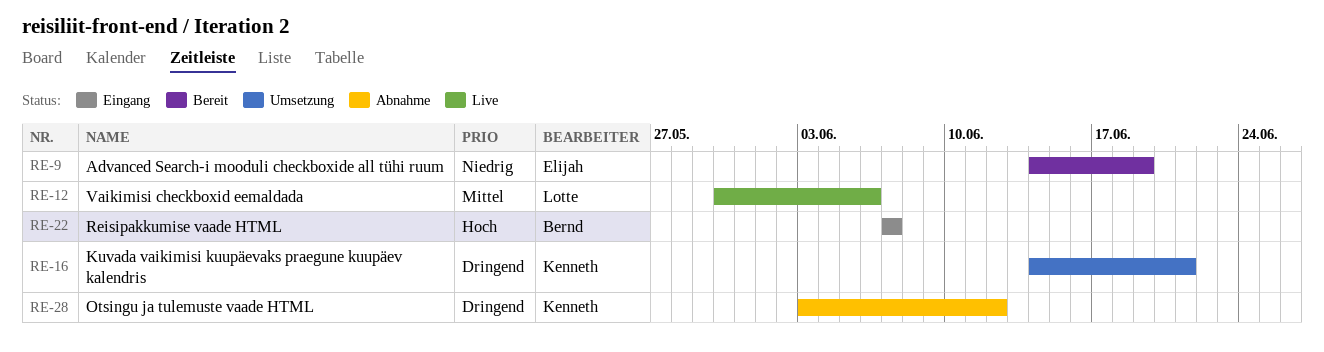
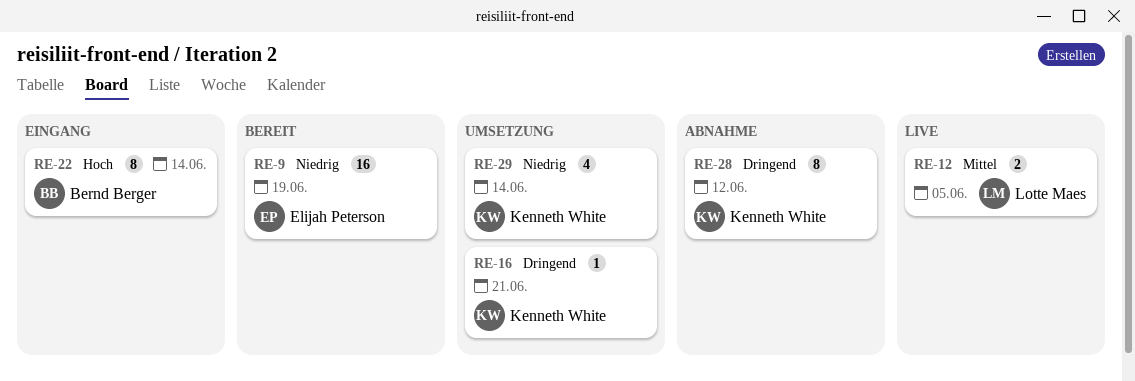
RE-12, due: Jun 6 -> Jun 5
RE-22, due: Jun 7 -> Jun 14
RE-29: none -> present

